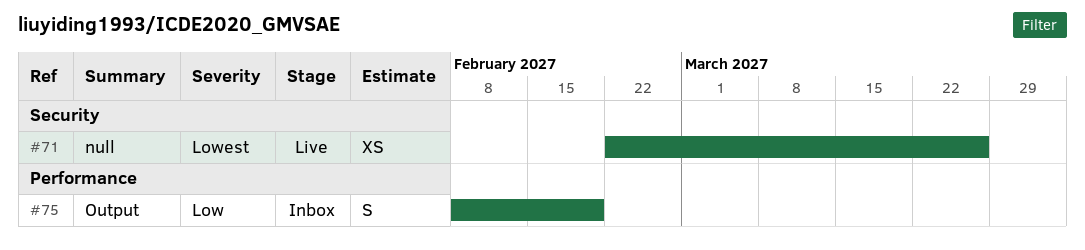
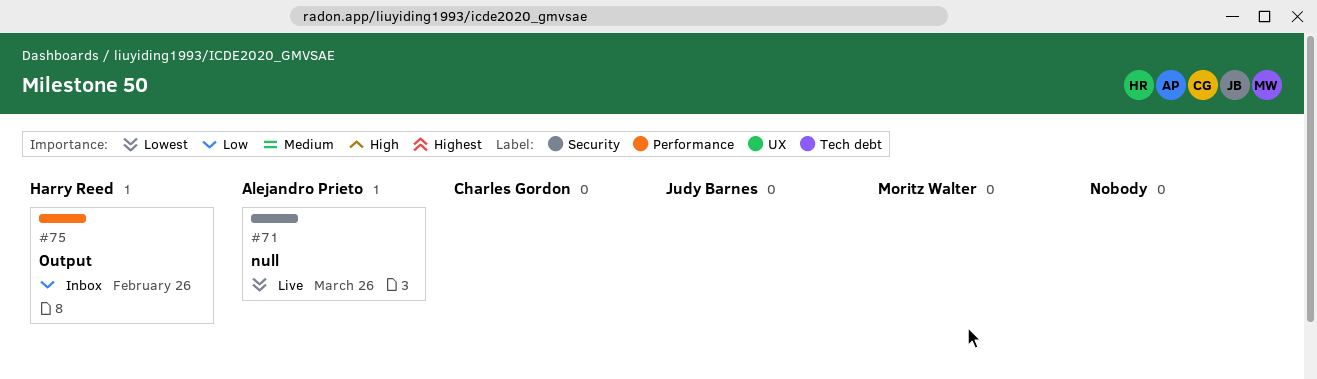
#75, due: Feb 19 -> Feb 26

